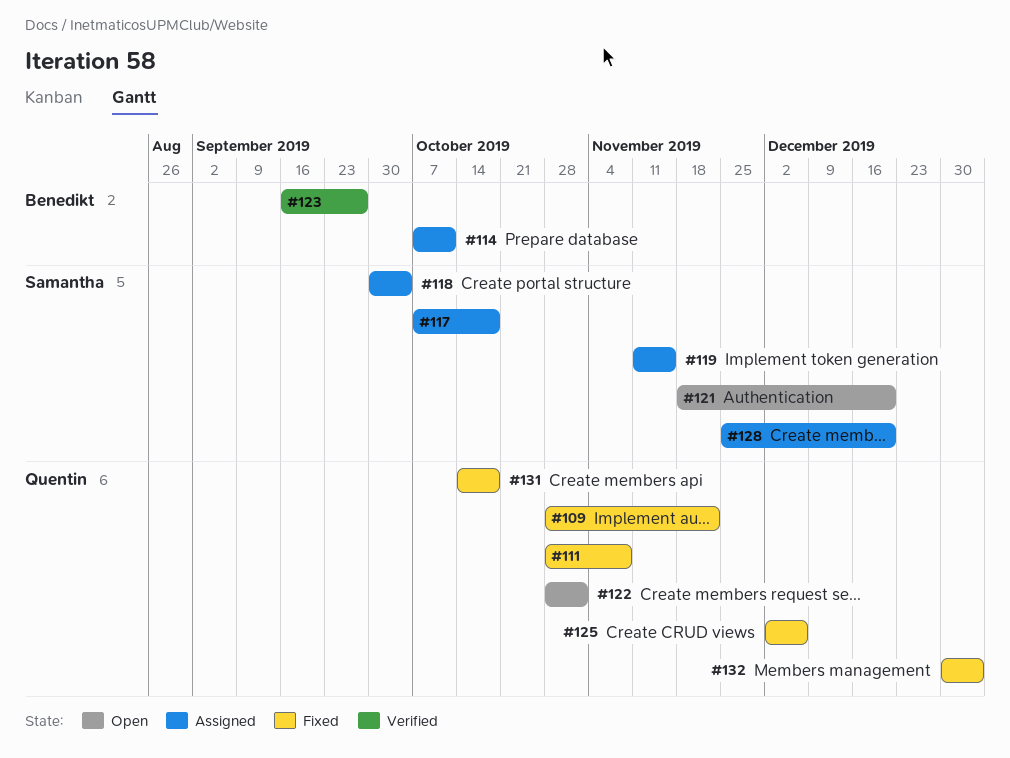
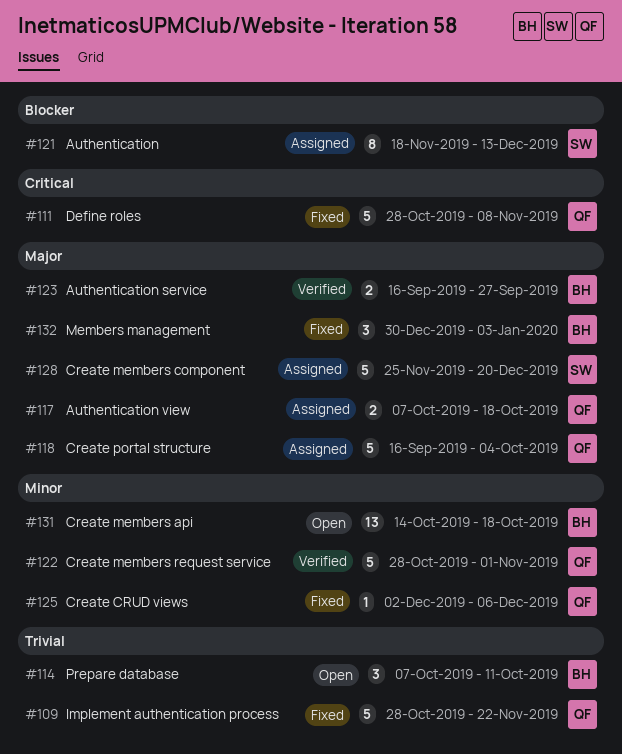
#114, status: Assigned -> Open
#117, owner: Samantha -> Quentin
#118, owner: Samantha -> Quentin
#118, start: Sep 30 -> Sep 16
#119: present -> none
#121, status: Open -> Assigned
#121, due: Dec 20 -> Dec 13
#122, status: Open -> Verified
#131, status: Fixed -> Open
#131, owner: Quentin -> Benedikt
#132, owner: Quentin -> Benedikt

